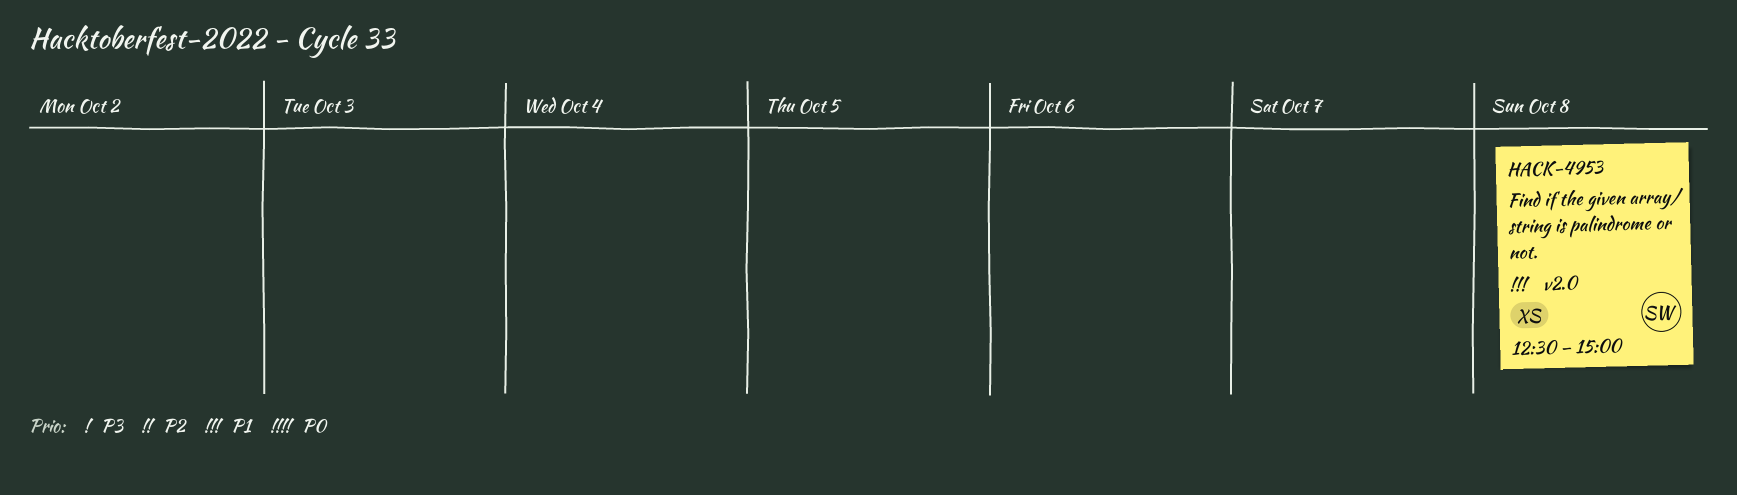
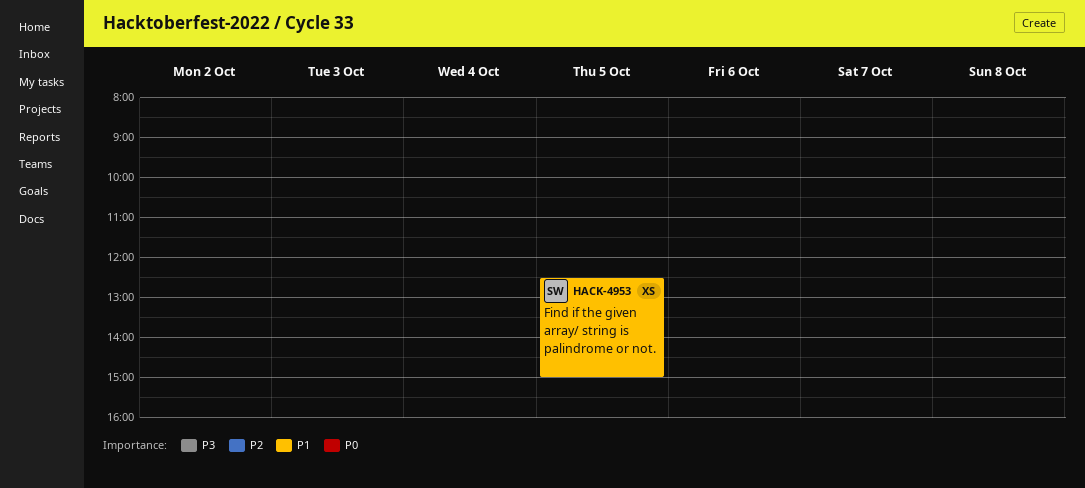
HACK-4953, day: Oct 8 -> Oct 5

